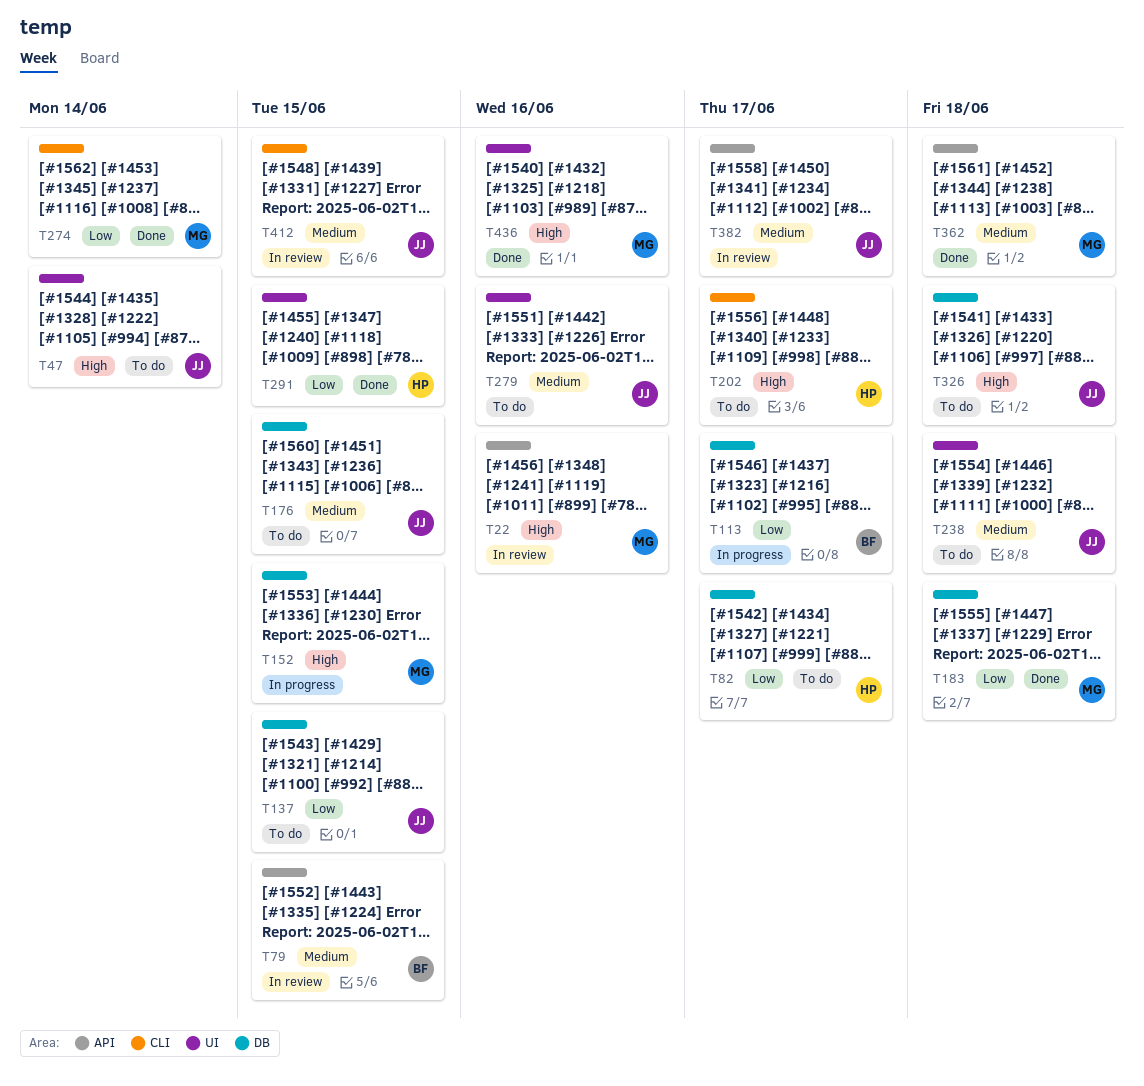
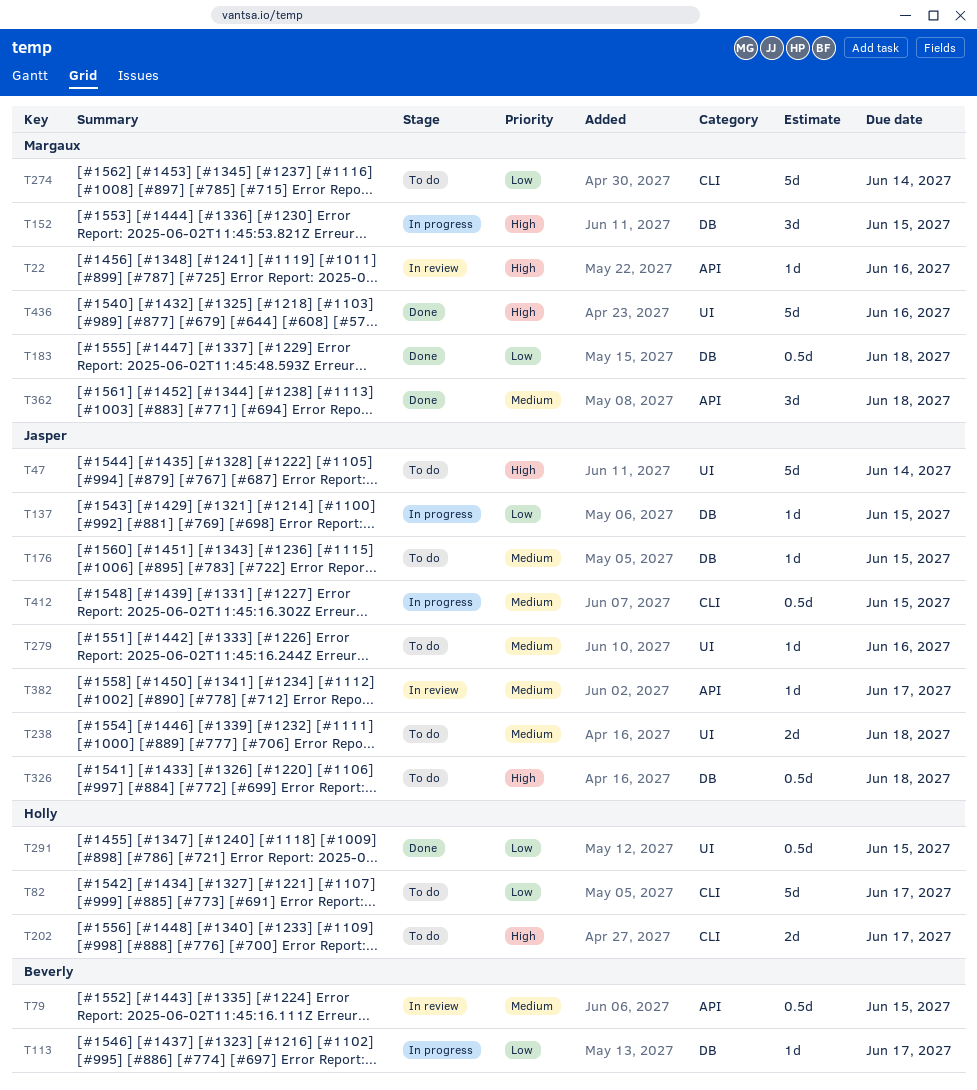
T82, label: DB -> CLI
T137, status: To do -> In progress
T274, status: Done -> To do
T412, status: In review -> In progress

